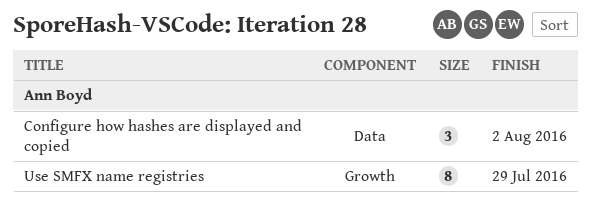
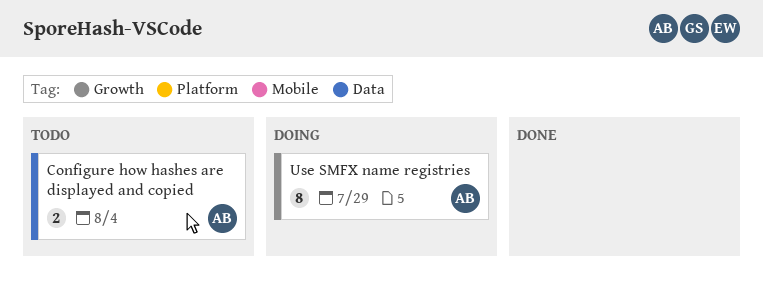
Configure how hashes are displayed and copied, estimate: 3 -> 2
Configure how hashes are displayed and copied, due: Aug 2 -> Aug 4

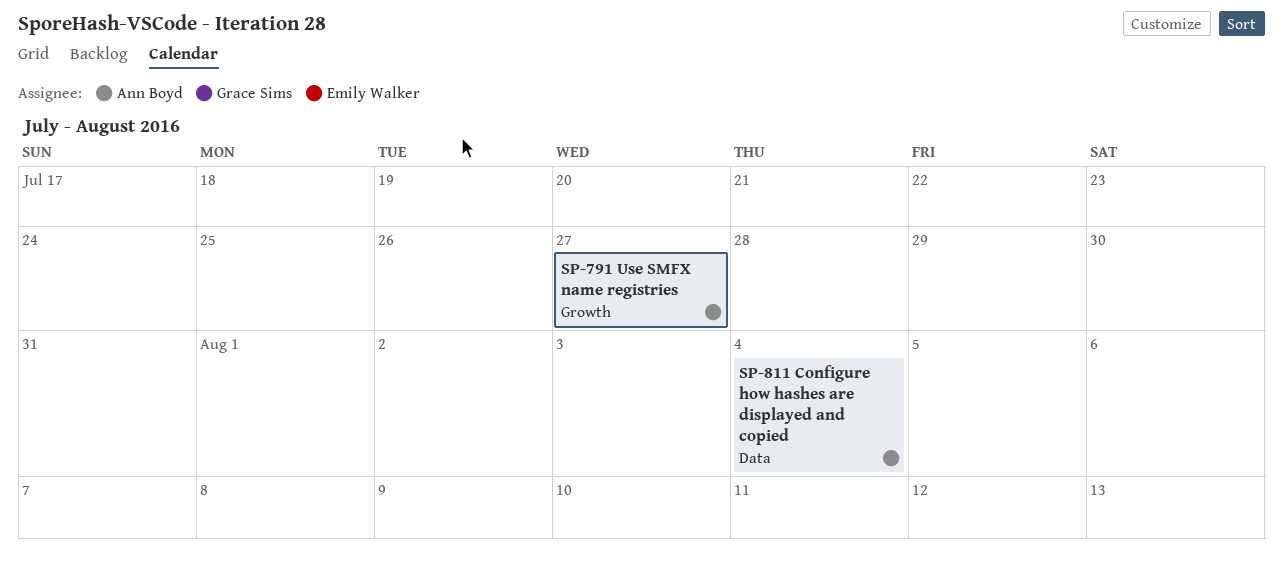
Use SMFX name registries, due: Jul 29 -> Jul 27

